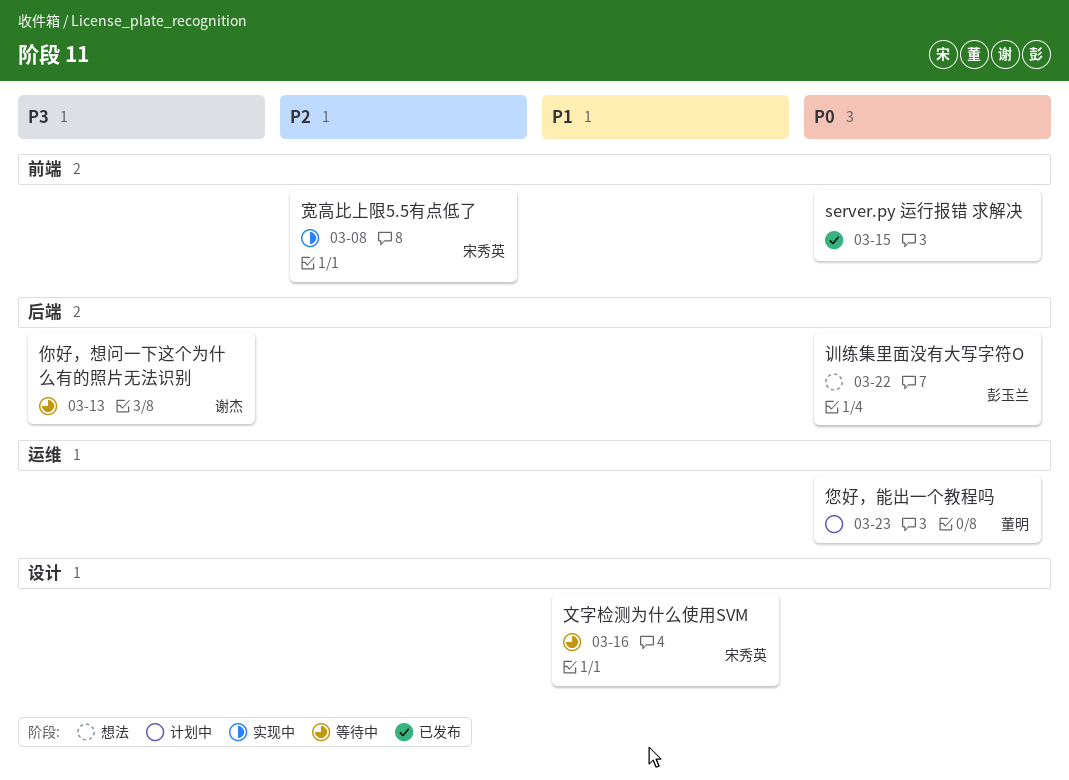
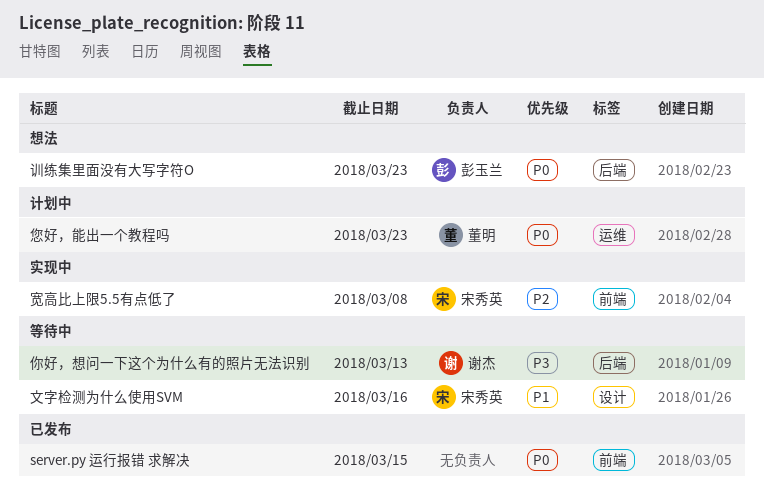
训练集里面没有大写字符O, due: Mar 22 -> Mar 23

